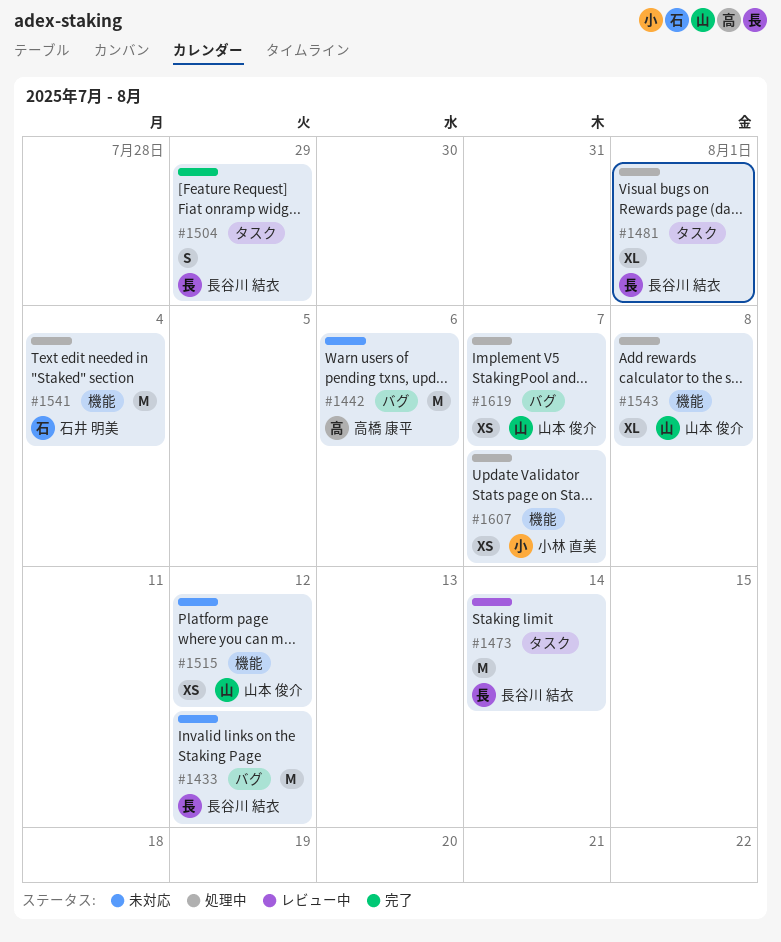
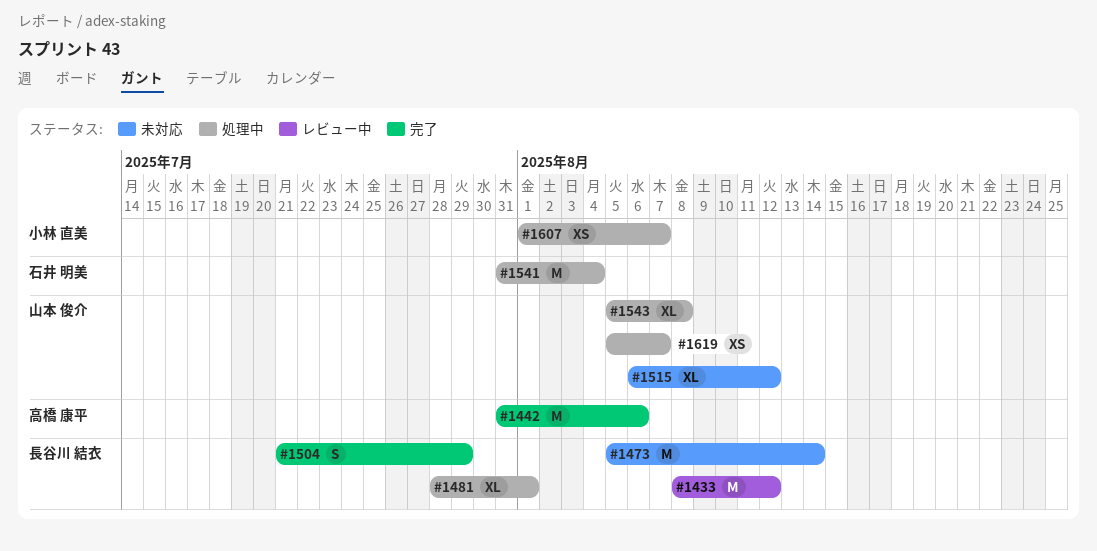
#1433, status: 未対応 -> レビュー中
#1442, status: 未対応 -> 完了
#1473, status: レビュー中 -> 未対応
#1515, estimate: XS -> XL

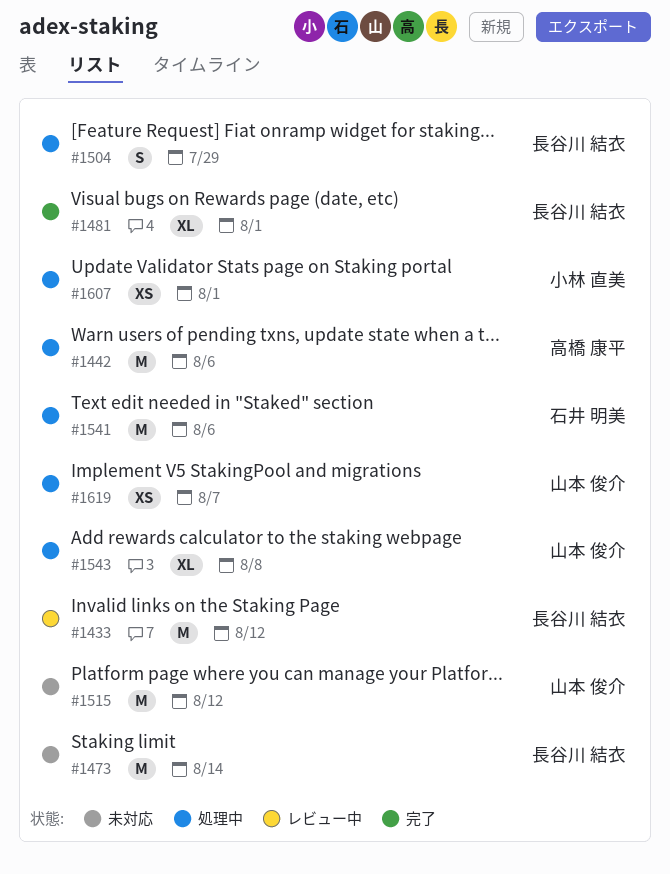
#1442, status: 完了 -> 処理中
#1481, status: 処理中 -> 完了
#1504, status: 完了 -> 処理中
#1515, estimate: XL -> M
#1541, due: Aug 4 -> Aug 6
#1607, due: Aug 7 -> Aug 1

